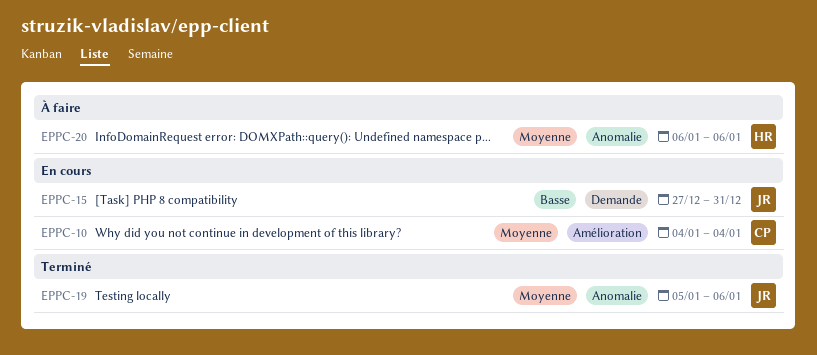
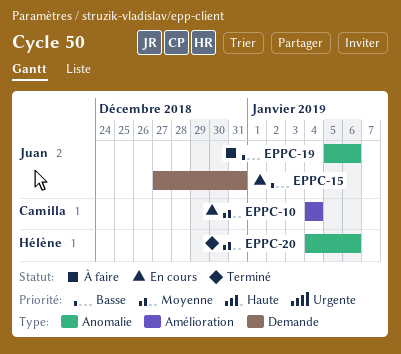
EPPC-19, status: Terminé -> À faire
EPPC-19, priority: Moyenne -> Basse
EPPC-20, status: À faire -> Terminé
EPPC-20, start: Jan 6 -> Jan 4

